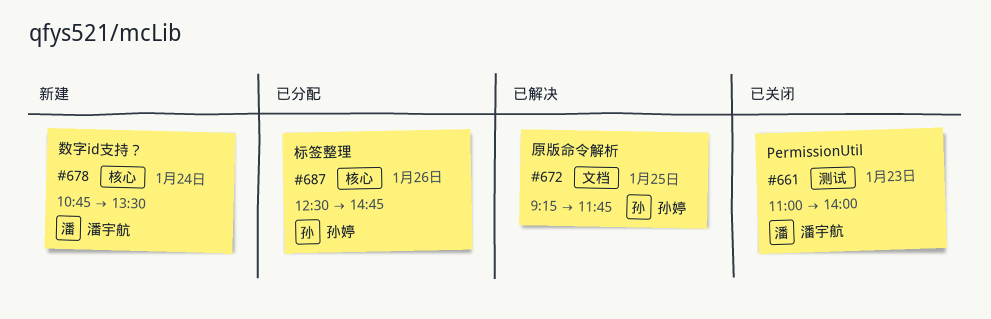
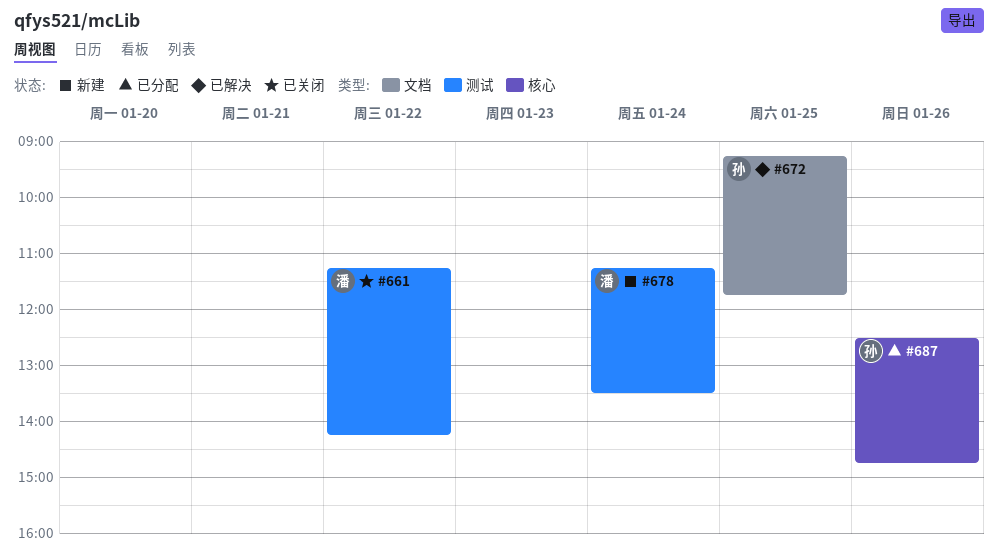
#661, day: Jan 23 -> Jan 22
#661, begins: 11:00 -> 11:15
#661, ends: 14:00 -> 14:15
#678, label: 核心 -> 测试
#678, begins: 10:45 -> 11:15

